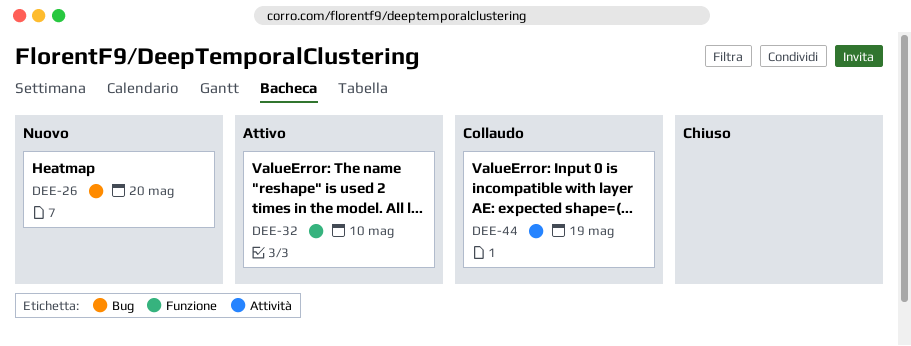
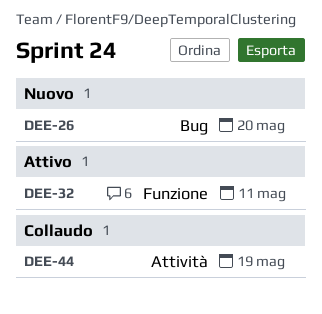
DEE-32, due: May 10 -> May 11

